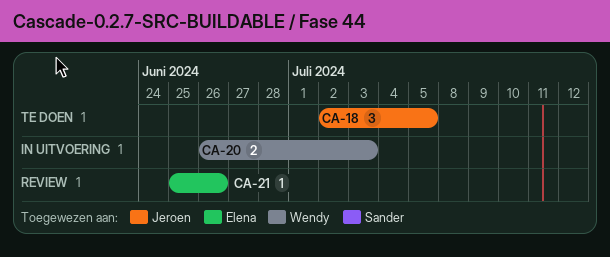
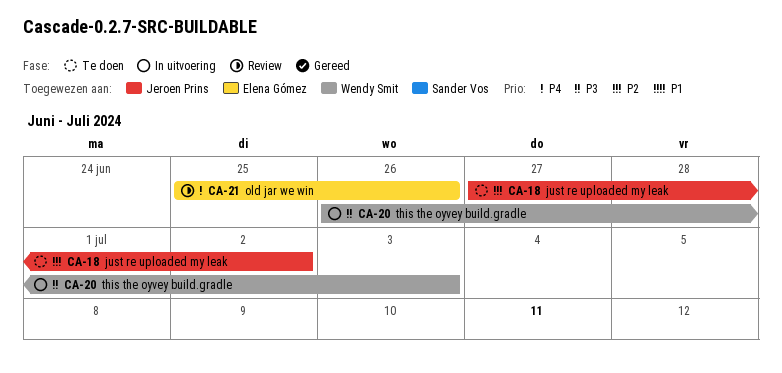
CA-18, start: Jul 2 -> Jun 27
CA-18, due: Jul 5 -> Jul 2

